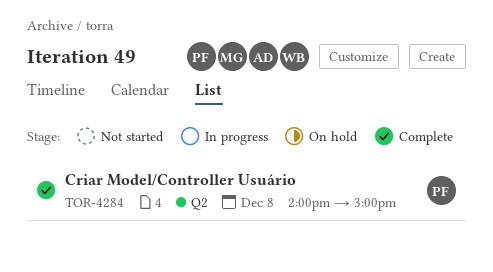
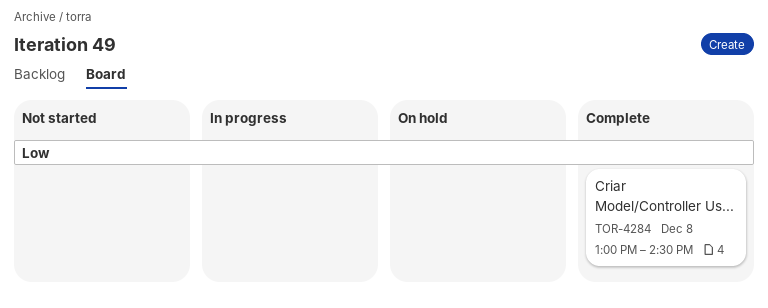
TOR-4284, begins: 14:00 -> 13:00
TOR-4284, ends: 15:00 -> 14:30

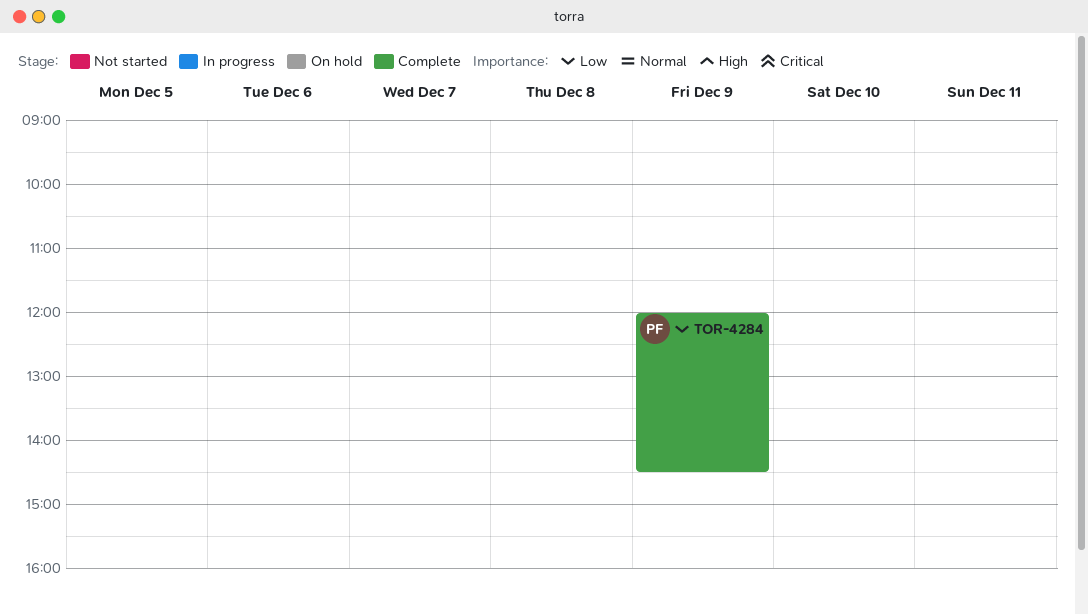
TOR-4284, day: Dec 8 -> Dec 9
TOR-4284, begins: 13:00 -> 12:00

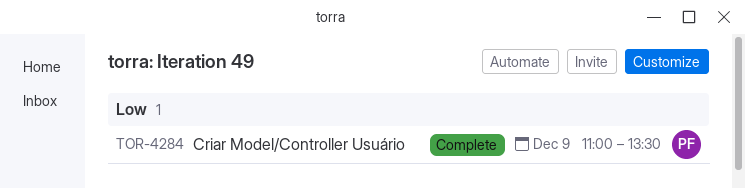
TOR-4284, begins: 12:00 -> 11:00
TOR-4284, ends: 14:30 -> 13:30

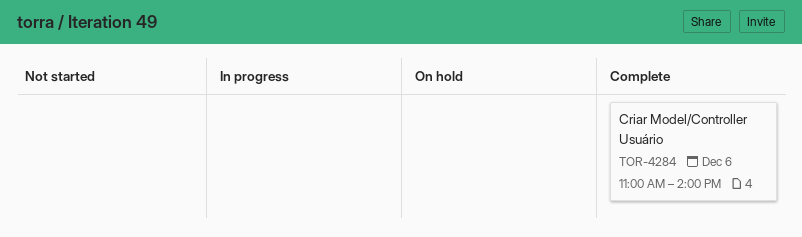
TOR-4284, day: Dec 9 -> Dec 6
TOR-4284, ends: 13:30 -> 14:00

